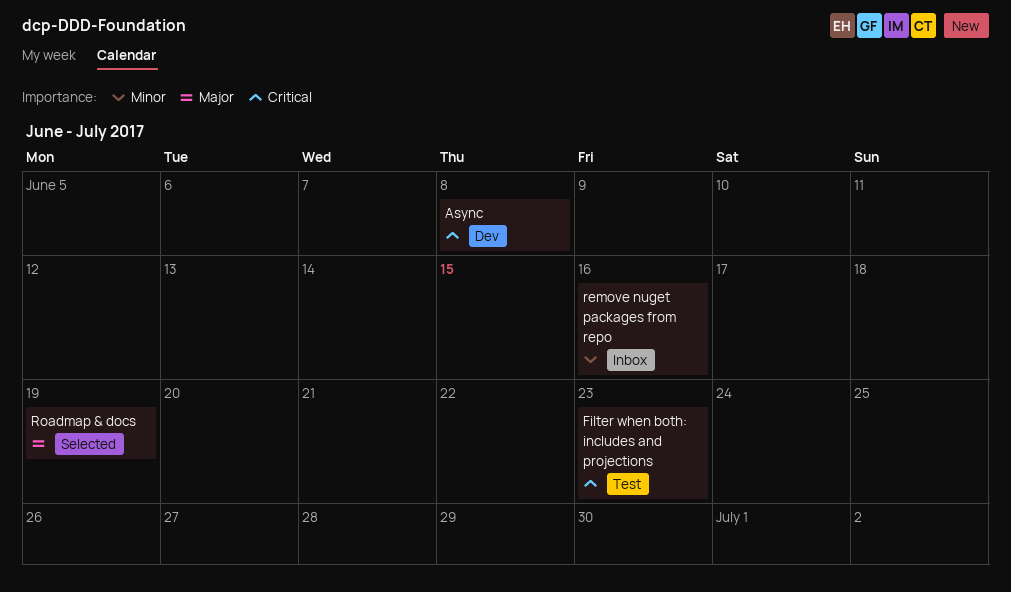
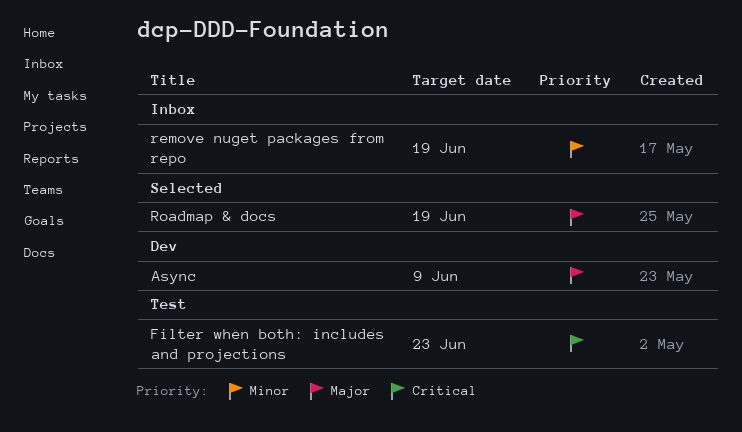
Async, priority: Critical -> Major
Async, due: Jun 8 -> Jun 9
remove nuget packages from repo, due: Jun 16 -> Jun 19

